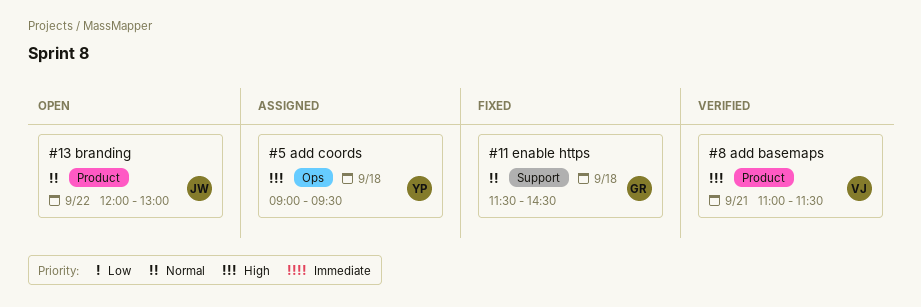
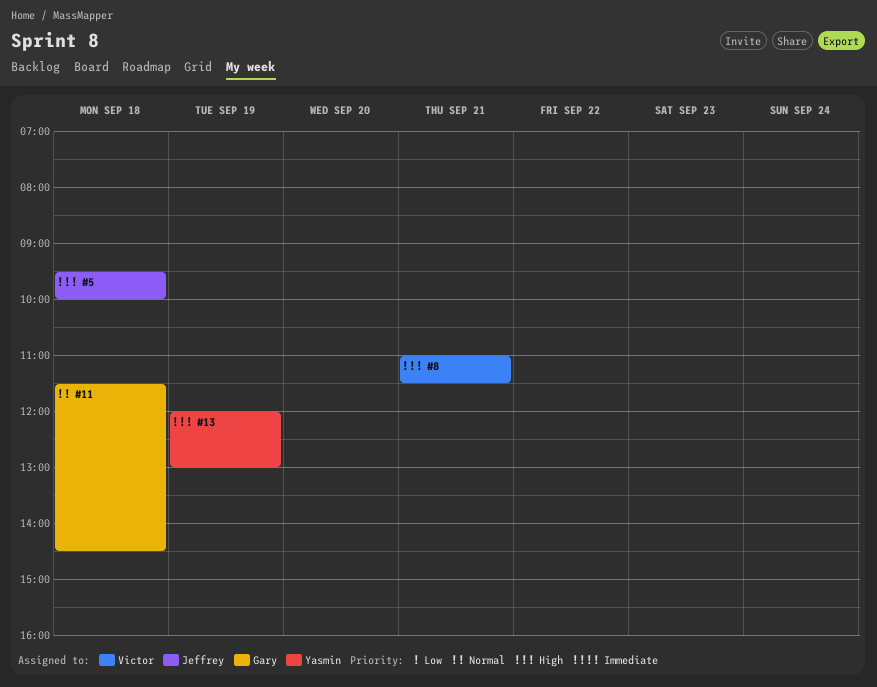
#5, owner: Yasmin -> Jeffrey
#5, begins: 09:00 -> 09:30
#5, ends: 09:30 -> 10:00
#13, owner: Jeffrey -> Yasmin
#13, priority: Normal -> High
#13, day: Sep 22 -> Sep 19

